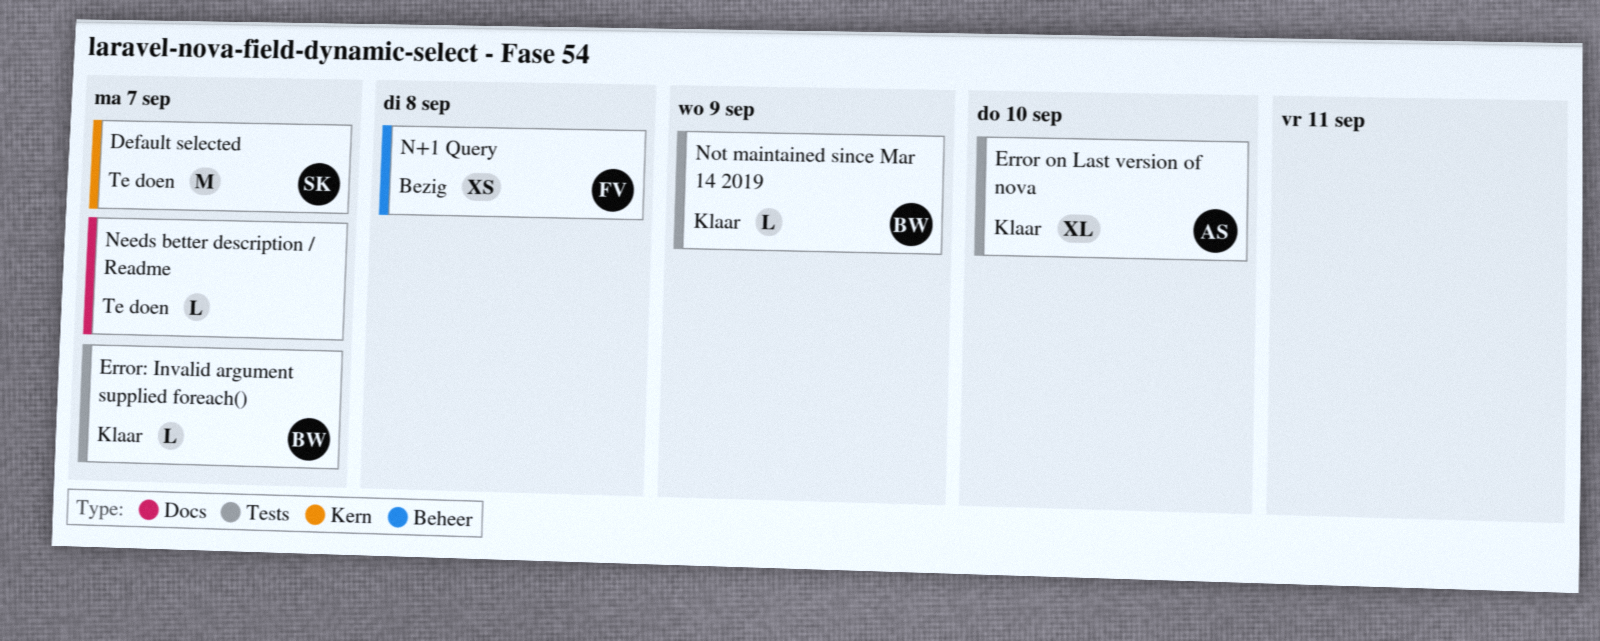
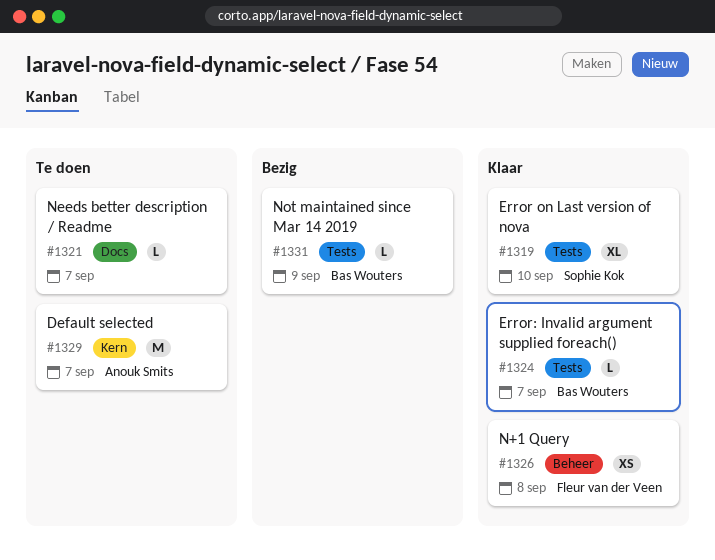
Default selected, owner: Sophie Kok -> Anouk Smits
Error on Last version of nova, owner: Anouk Smits -> Sophie Kok
N+1 Query, status: Bezig -> Klaar
Not maintained since Mar 14 2019, status: Klaar -> Bezig

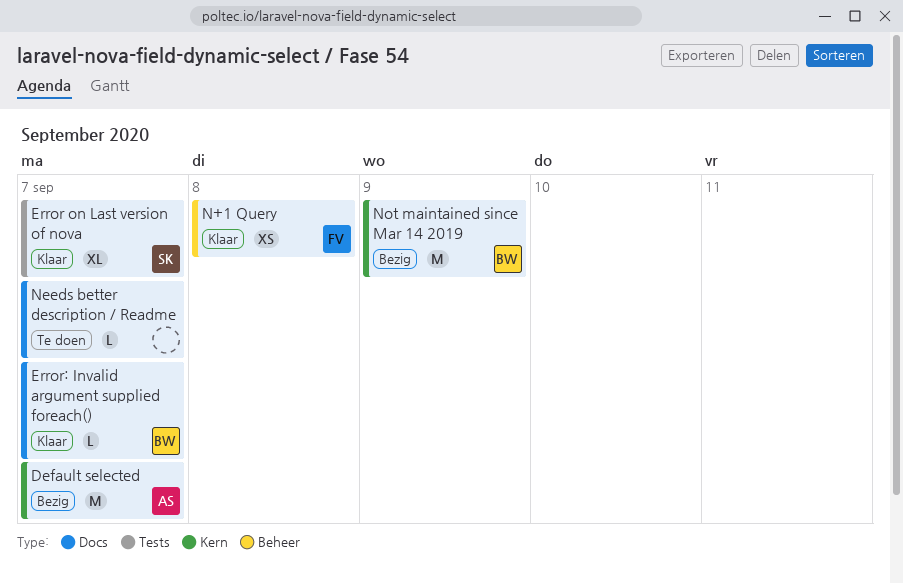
Default selected, status: Te doen -> Bezig
Error on Last version of nova, due: Sep 10 -> Sep 7
Error: Invalid argument supplied foreach(), label: Tests -> Docs
Not maintained since Mar 14 2019, label: Tests -> Kern
Not maintained since Mar 14 2019, estimate: L -> M

